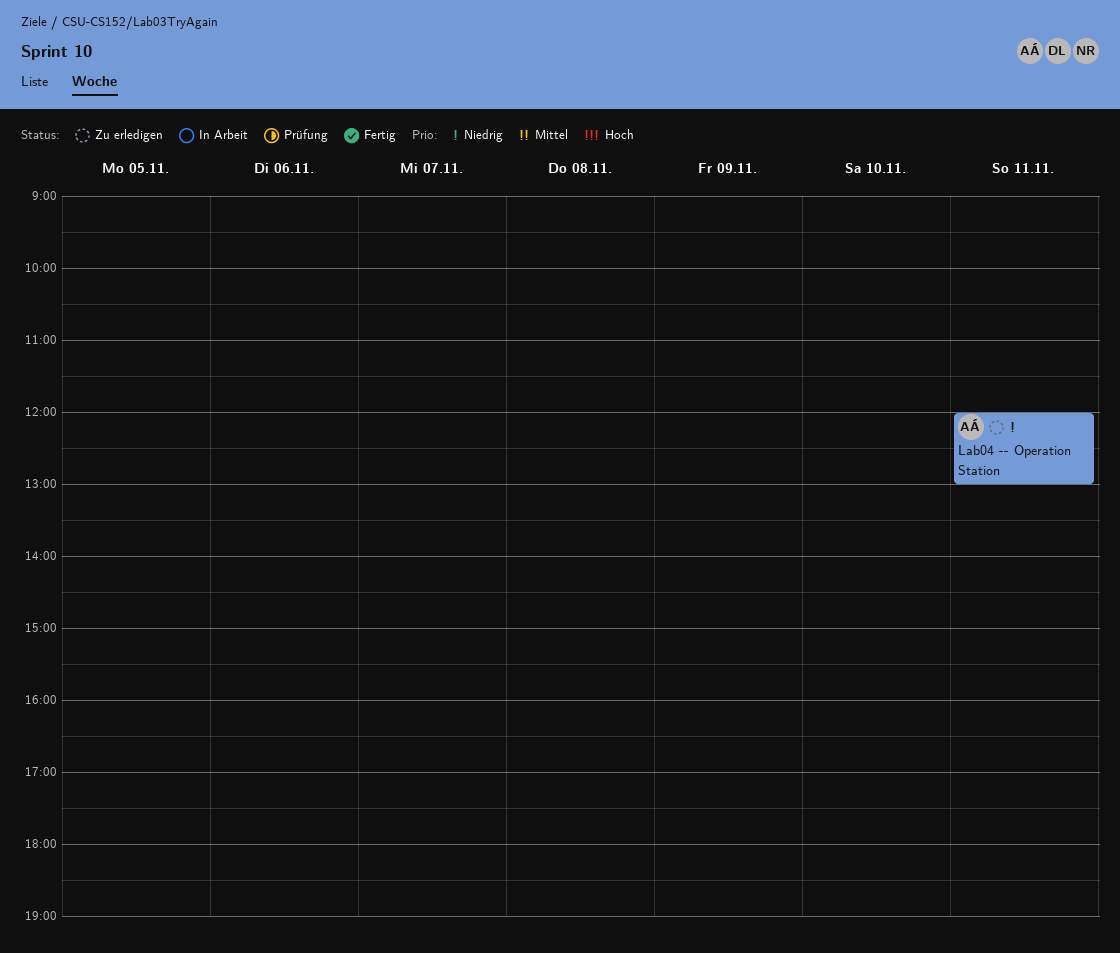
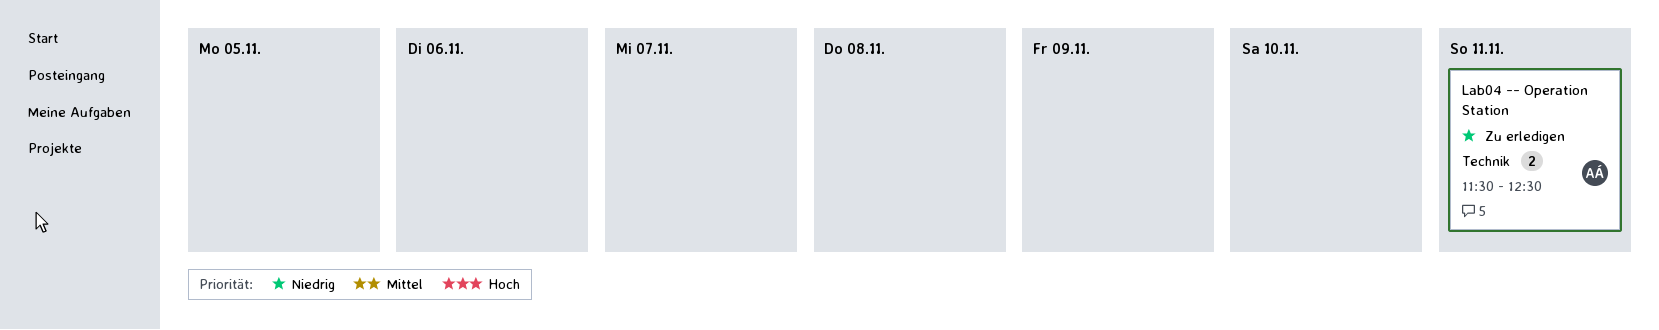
Lab04 -- Operation Station, begins: 12:00 -> 11:30
Lab04 -- Operation Station, ends: 13:00 -> 12:30

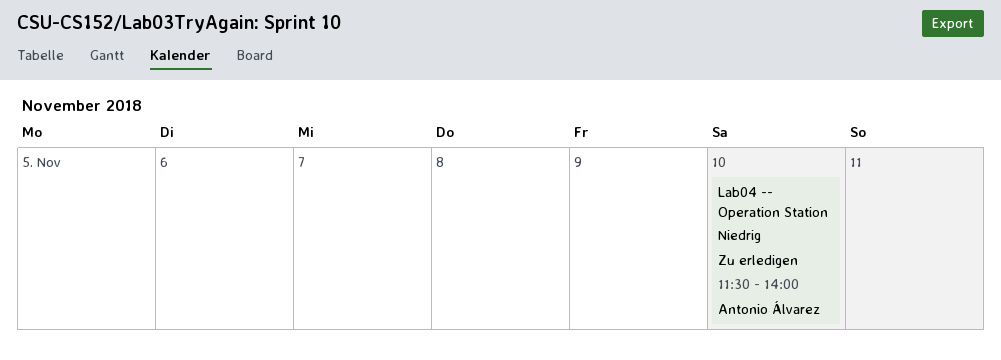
Lab04 -- Operation Station, day: Nov 11 -> Nov 10
Lab04 -- Operation Station, ends: 12:30 -> 14:00

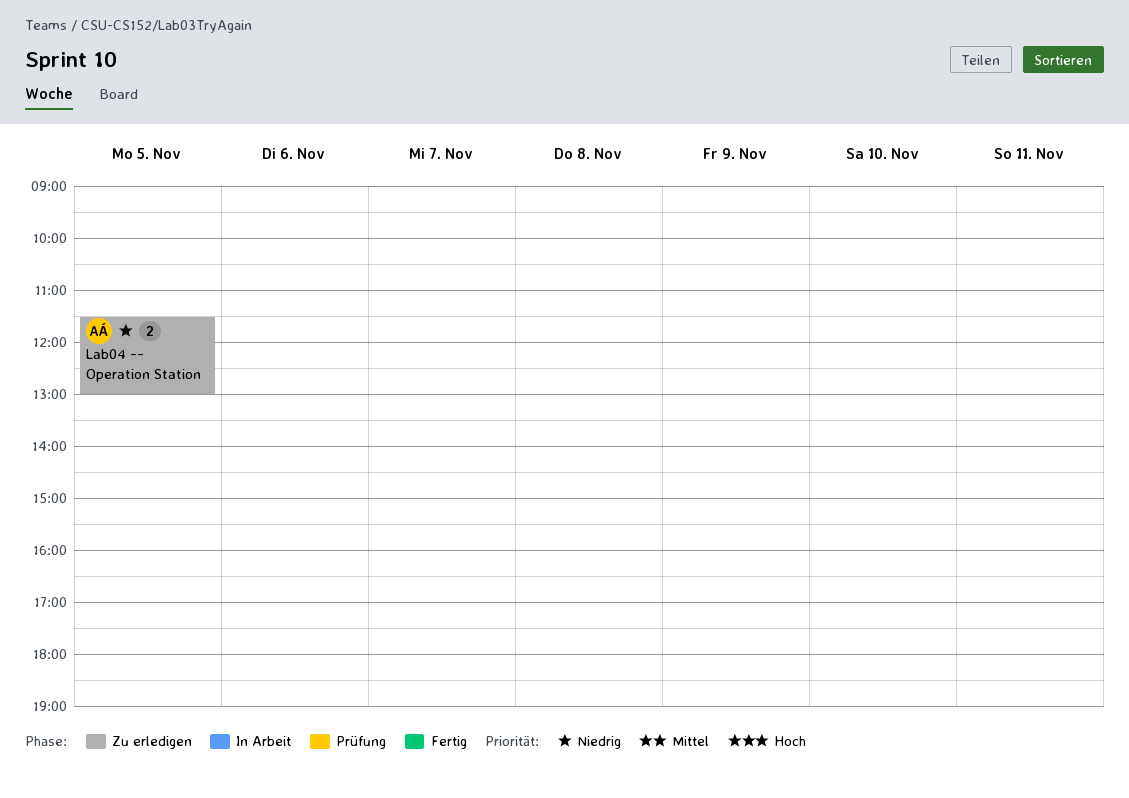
Lab04 -- Operation Station, day: Nov 10 -> Nov 5
Lab04 -- Operation Station, ends: 14:00 -> 13:00

